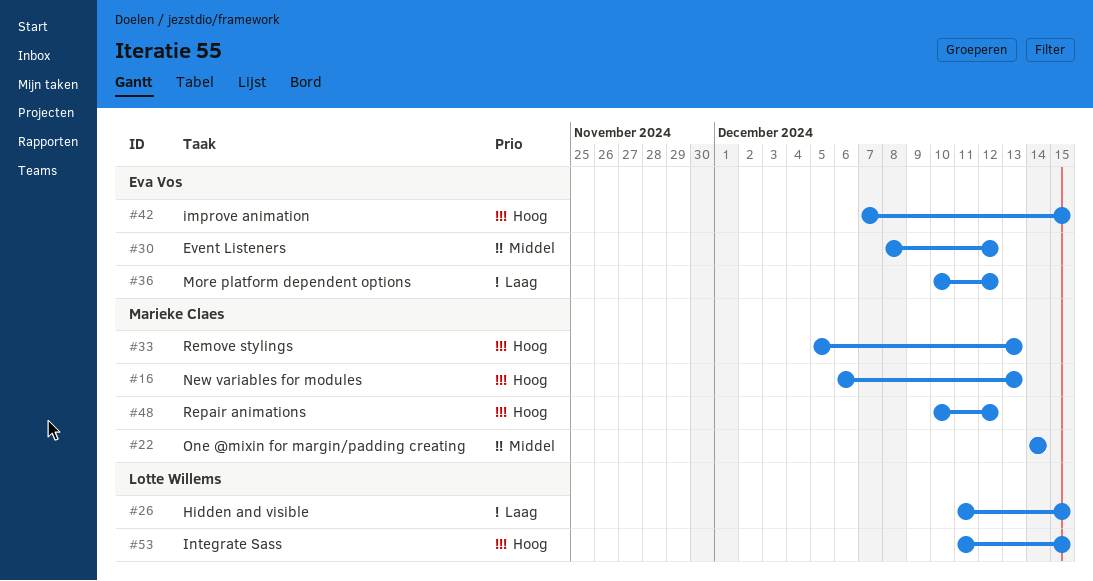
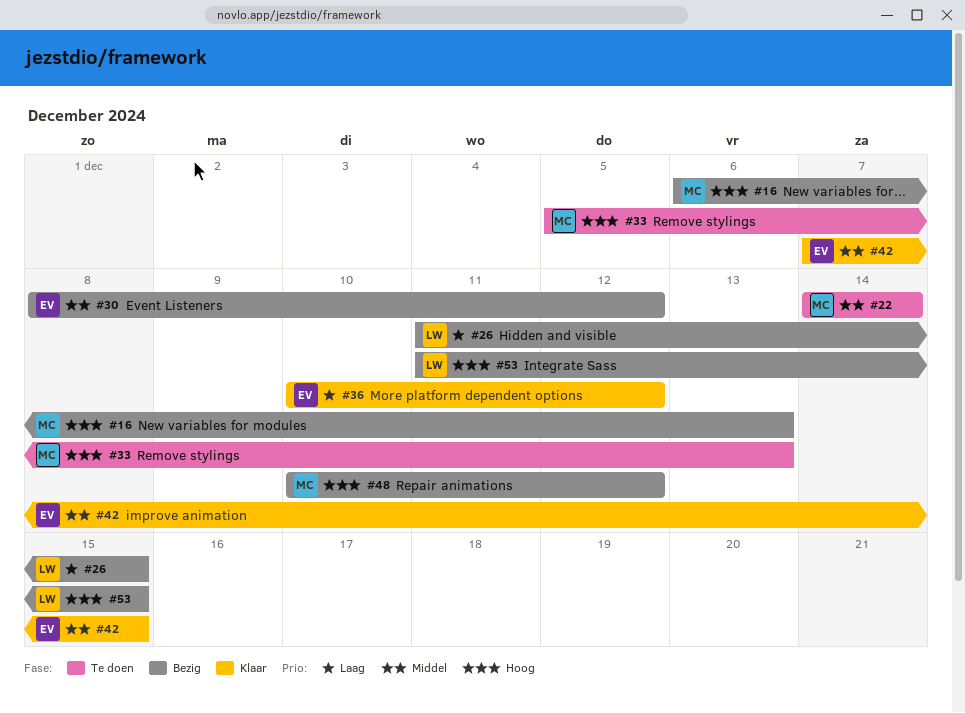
#42, priority: Hoog -> Middel

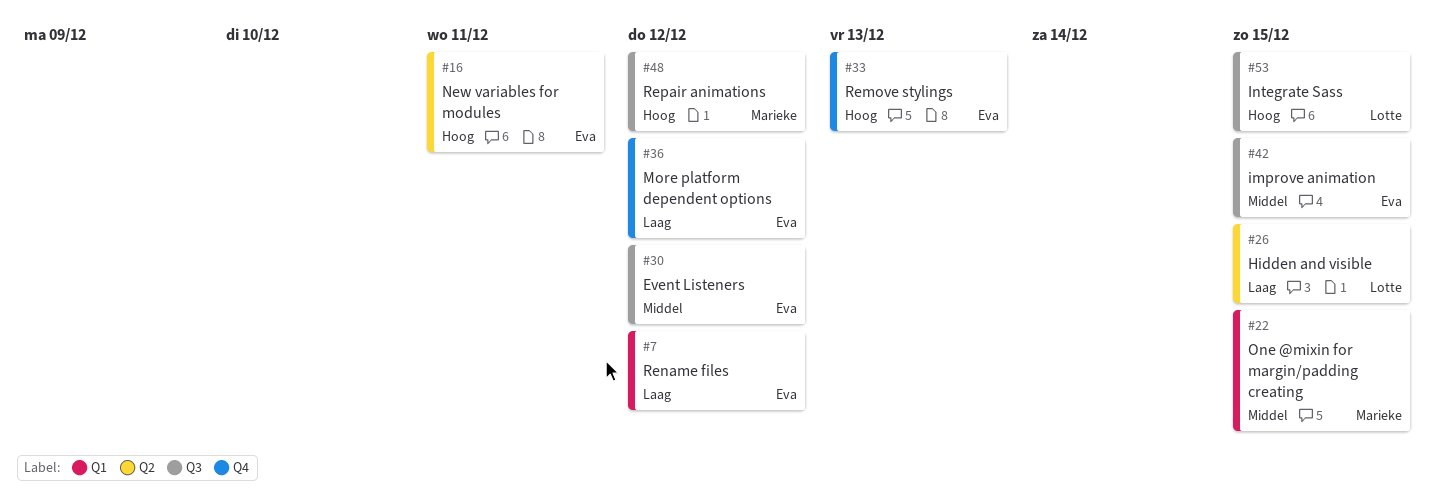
#7: none -> present
#16, owner: Marieke -> Eva
#16, due: Dec 13 -> Dec 11
#22, due: Dec 14 -> Dec 15
#33, owner: Marieke -> Eva

